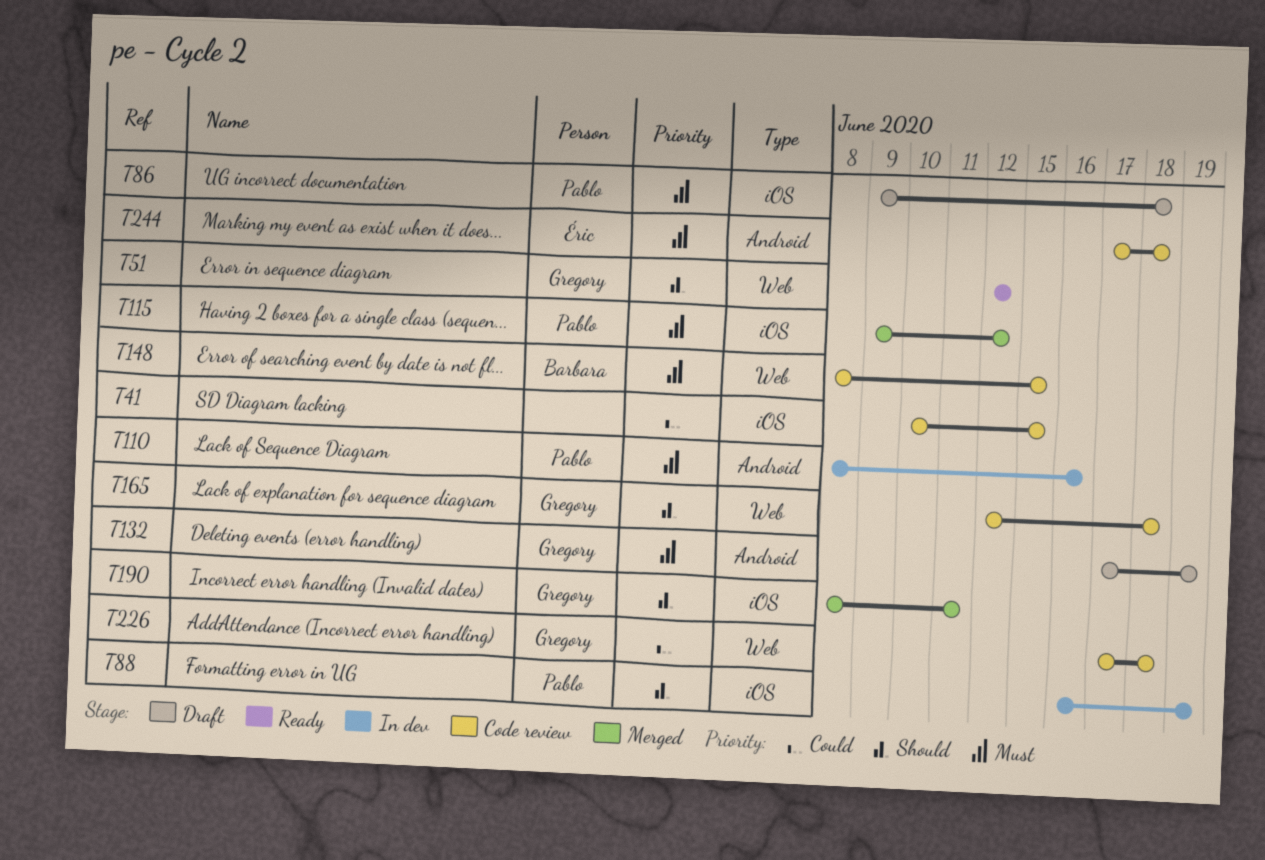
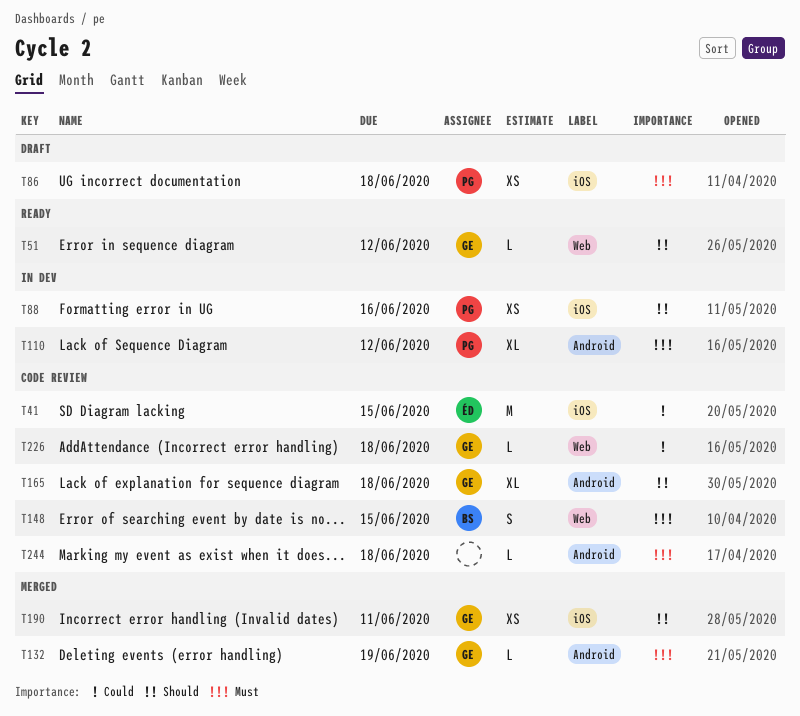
T41, owner: none -> Éric
T88, due: Jun 19 -> Jun 16
T110, due: Jun 16 -> Jun 12
T115: present -> none
T132, status: Draft -> Merged
T165, label: Web -> Android
T244, owner: Éric -> none

